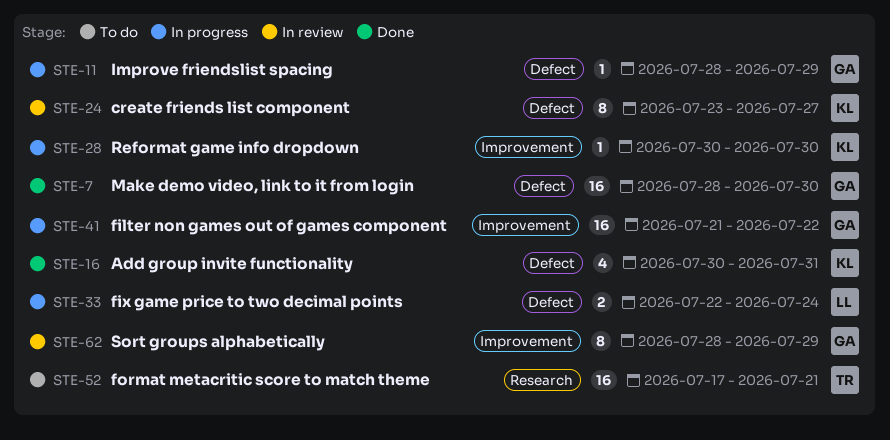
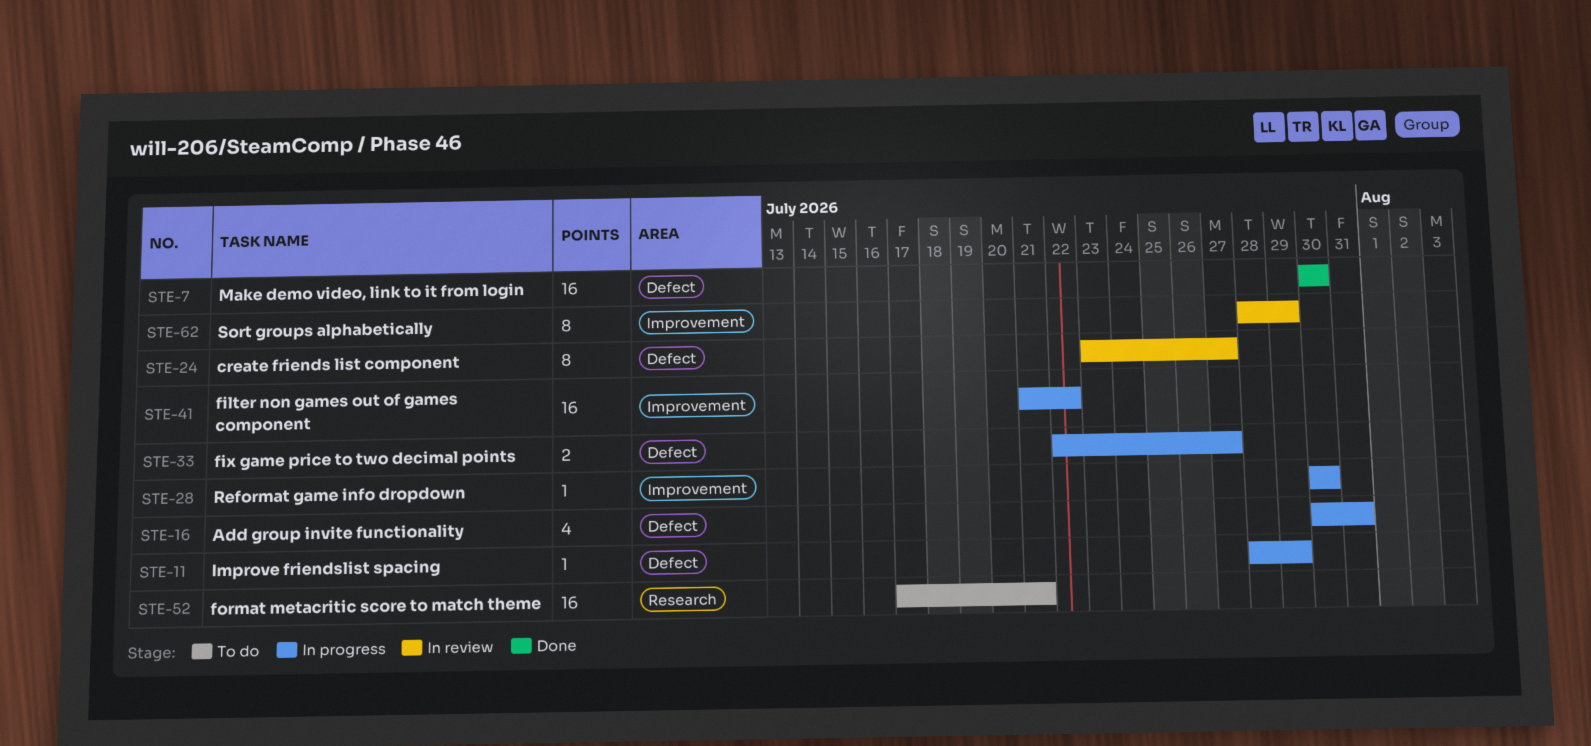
STE-7, start: Jul 28 -> Jul 30
STE-16, status: Done -> In progress
STE-33, due: Jul 24 -> Jul 27

